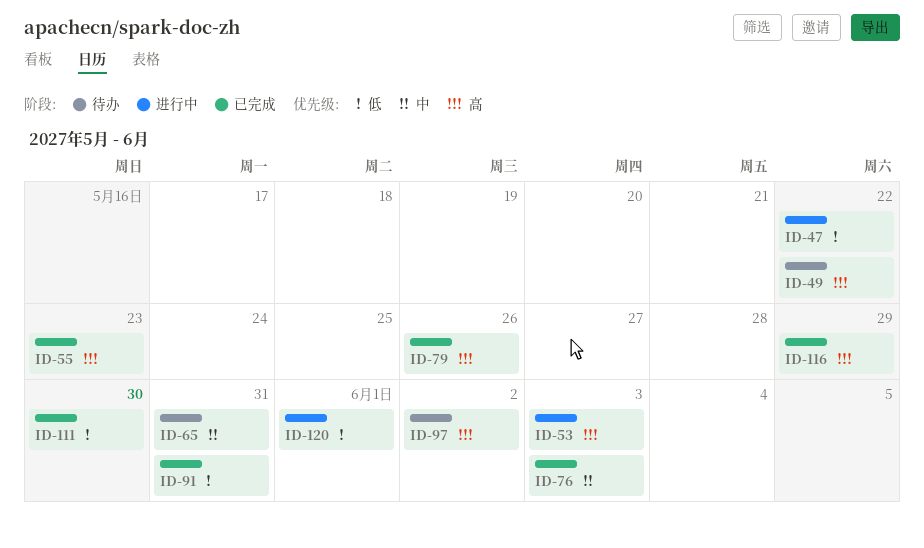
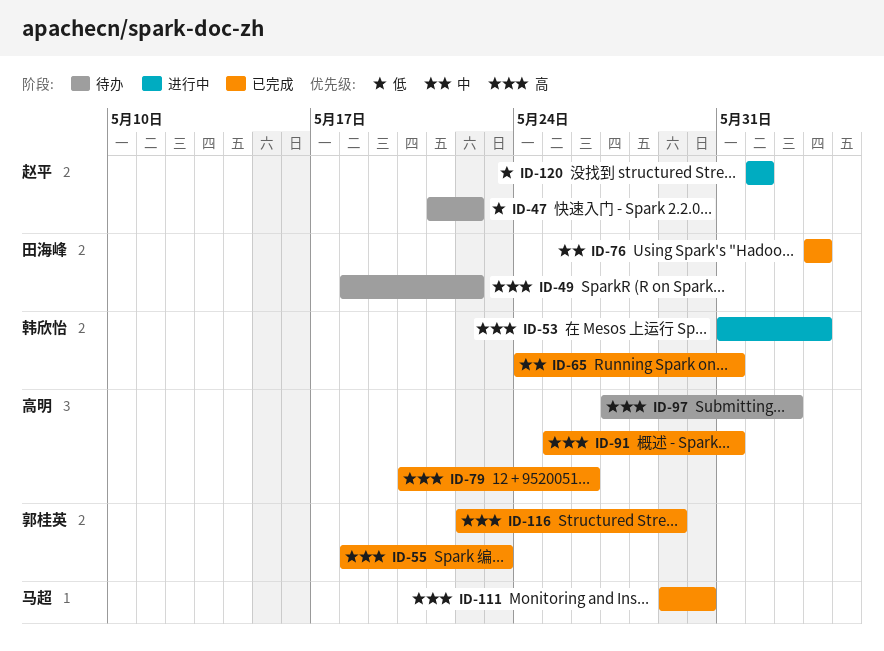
ID-47, status: 进行中 -> 待办
ID-65, status: 待办 -> 已完成
ID-91, priority: 低 -> 高
ID-111, priority: 低 -> 高

